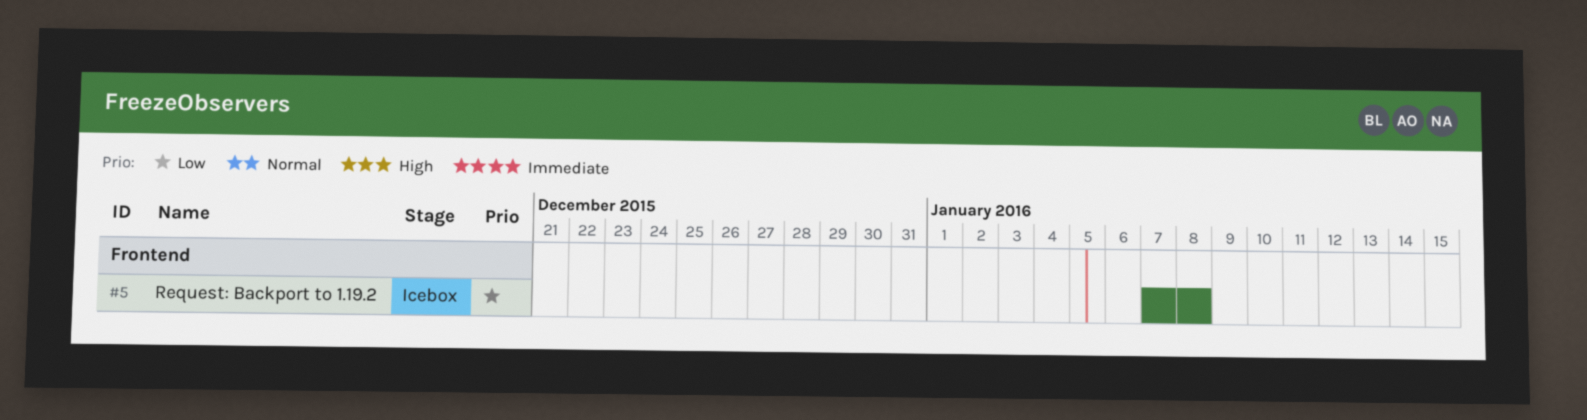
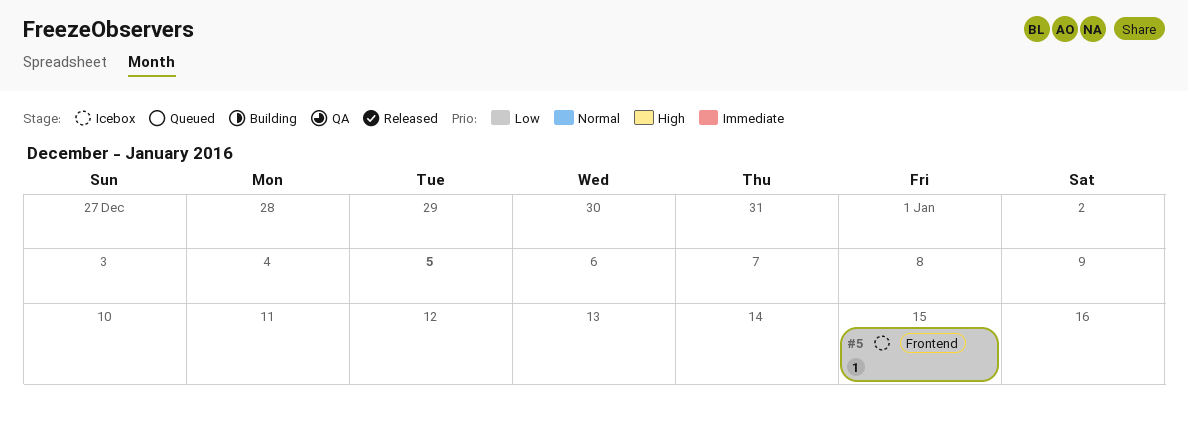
#5, due: Jan 8 -> Jan 15

